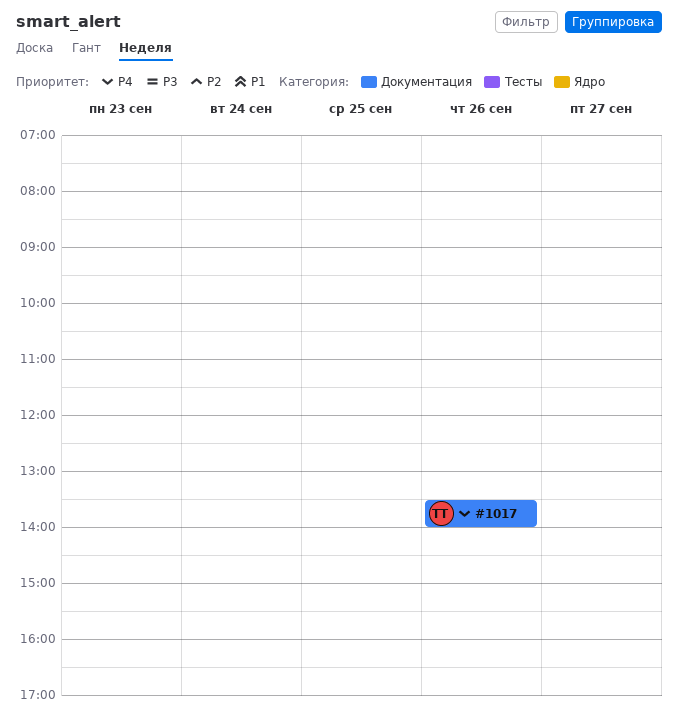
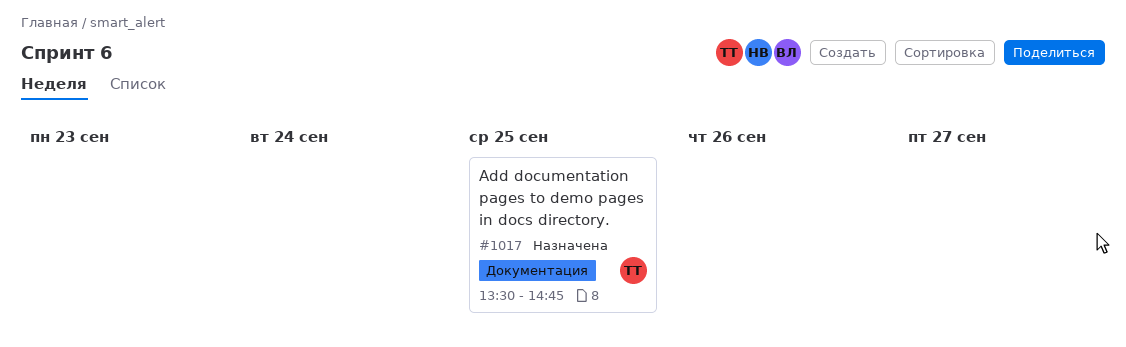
#1017, day: Sep 26 -> Sep 25
#1017, ends: 14:00 -> 14:45

